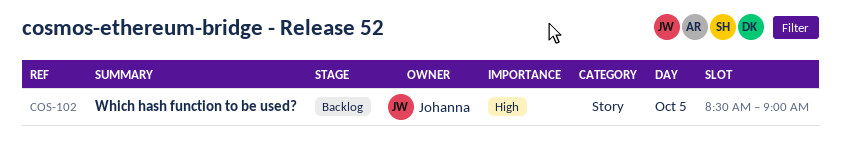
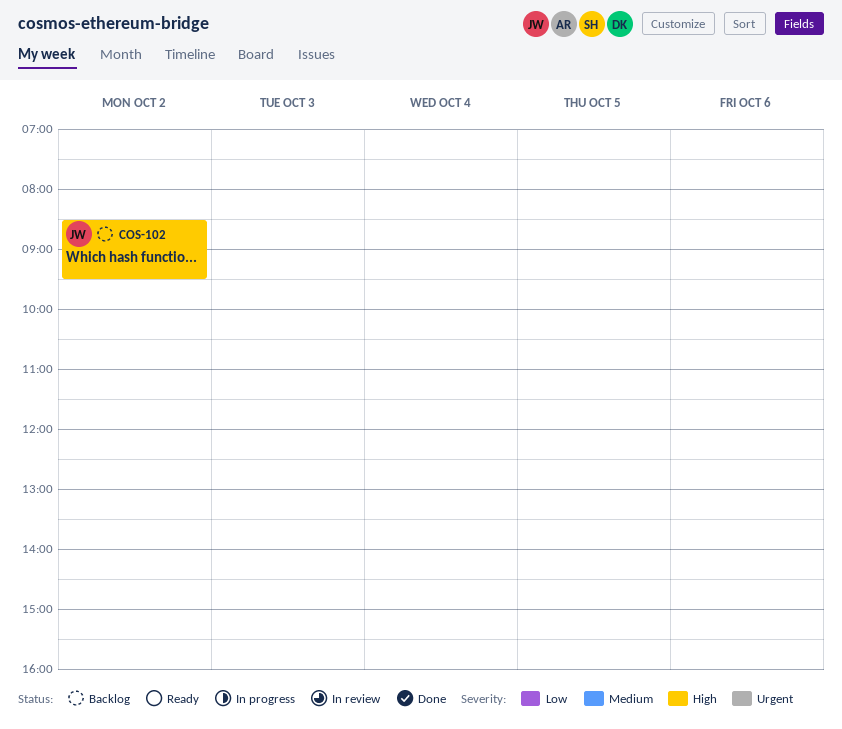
COS-102, day: Oct 5 -> Oct 2
COS-102, ends: 09:00 -> 09:30

